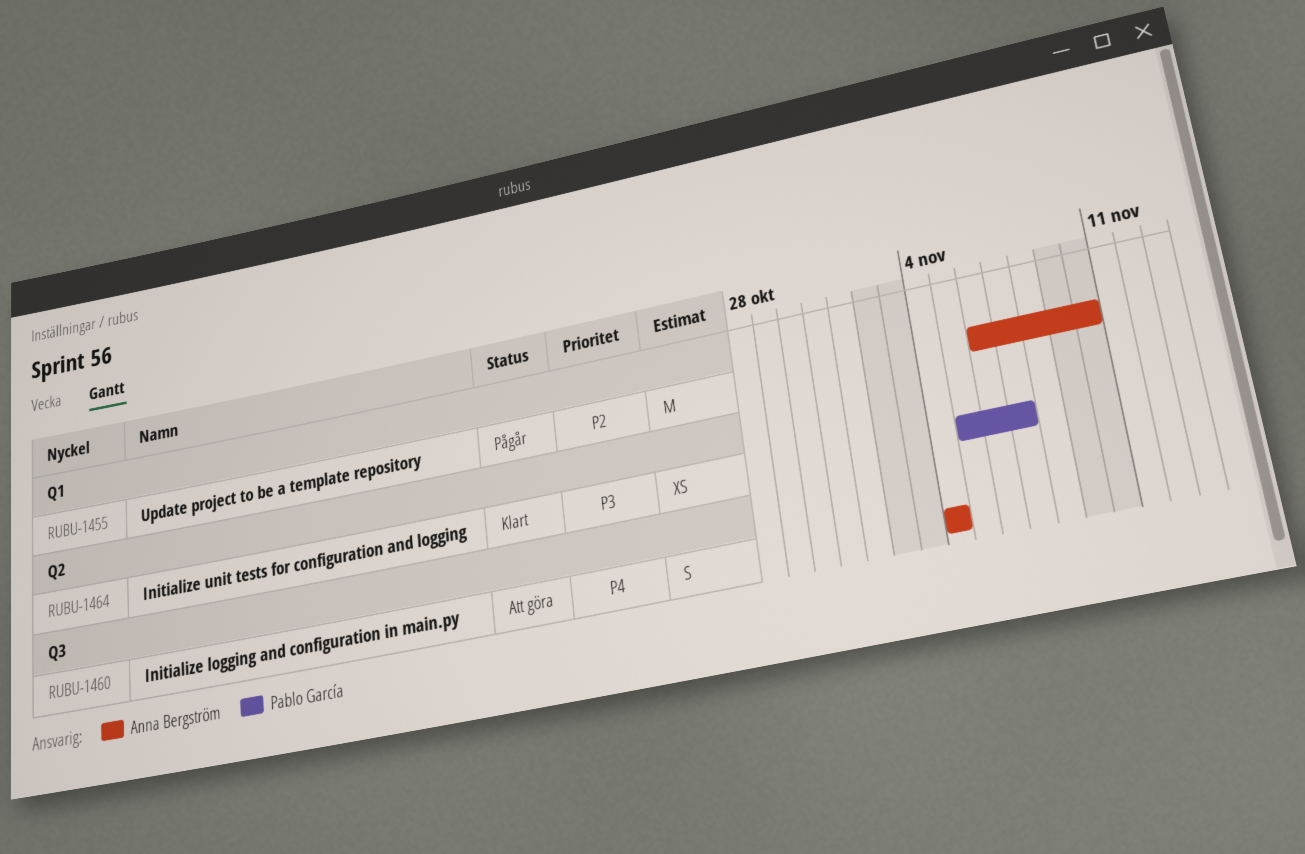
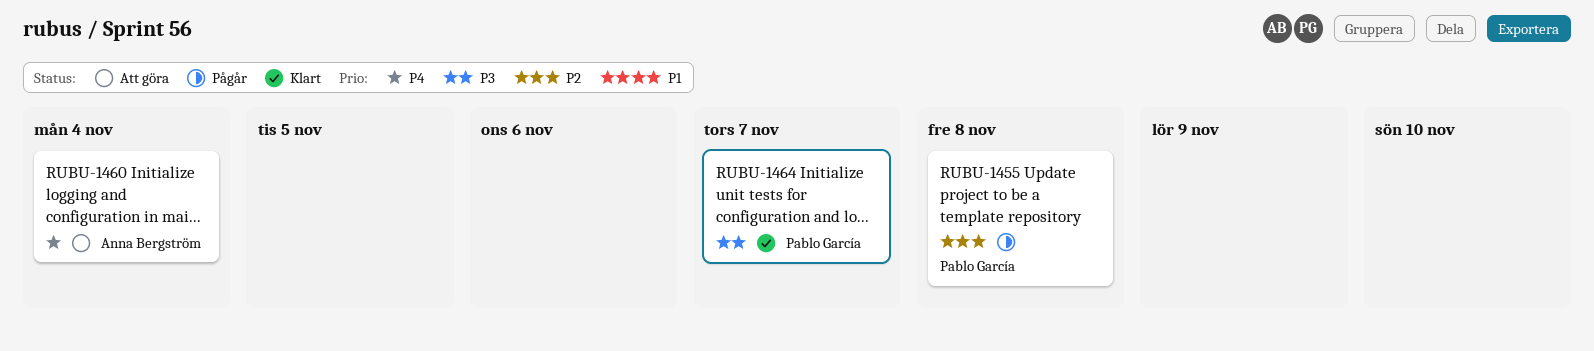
RUBU-1455, owner: Anna Bergström -> Pablo García
RUBU-1455, due: Nov 10 -> Nov 8

